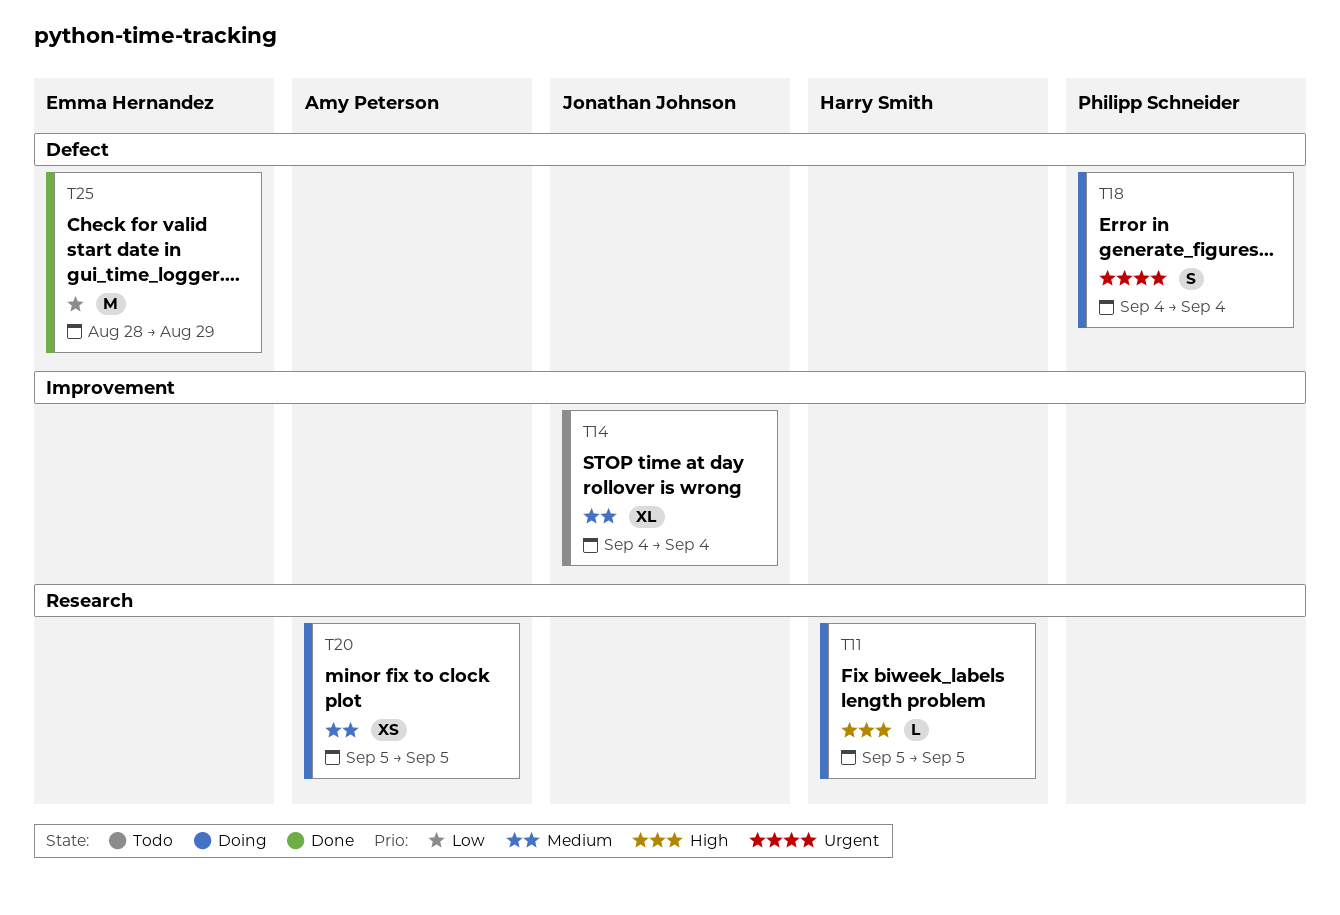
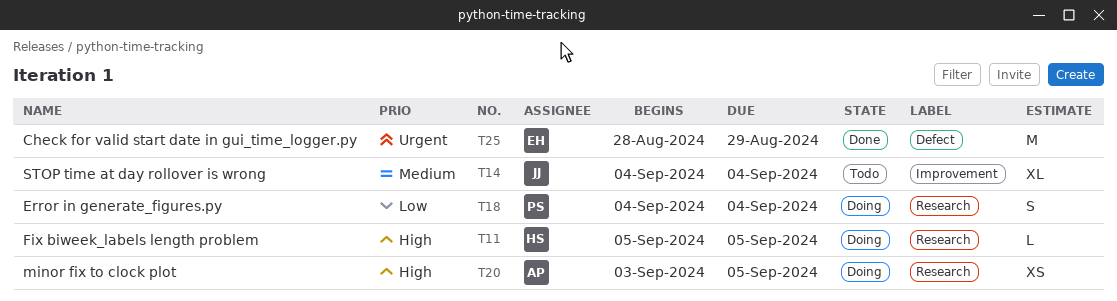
T18, priority: Urgent -> Low
T18, label: Defect -> Research
T20, priority: Medium -> High
T20, start: Sep 5 -> Sep 3
T25, priority: Low -> Urgent

